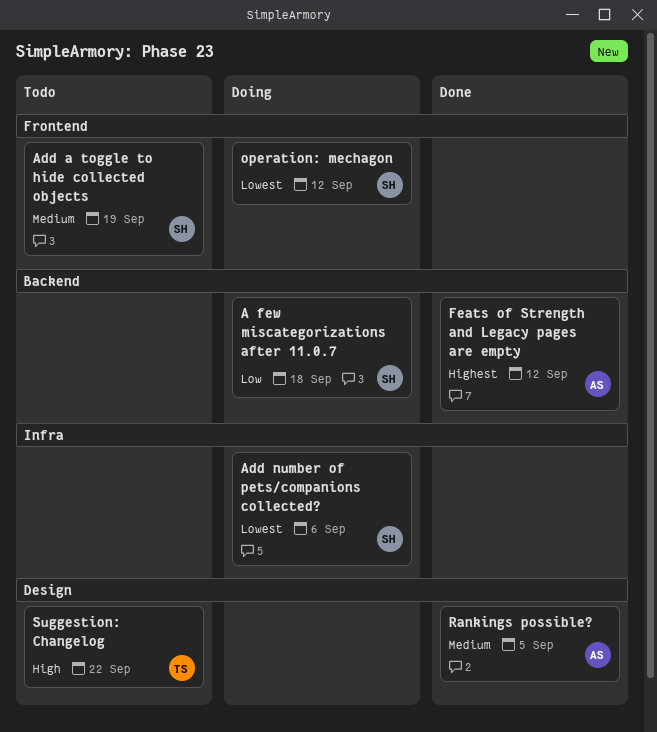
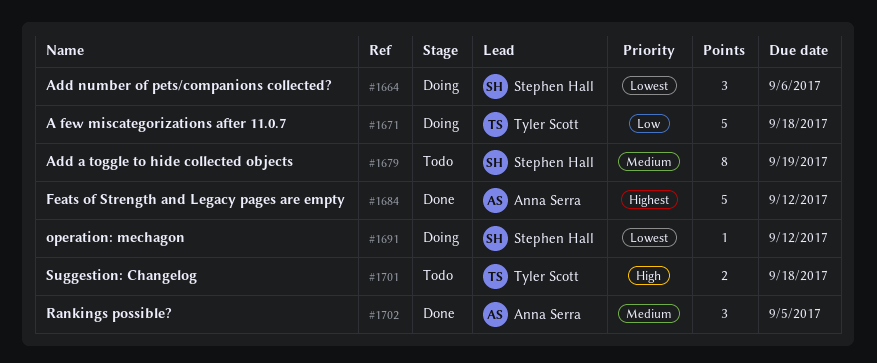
A few miscategorizations after 11.0.7, owner: Stephen Hall -> Tyler Scott
Suggestion: Changelog, due: Sep 22 -> Sep 18

